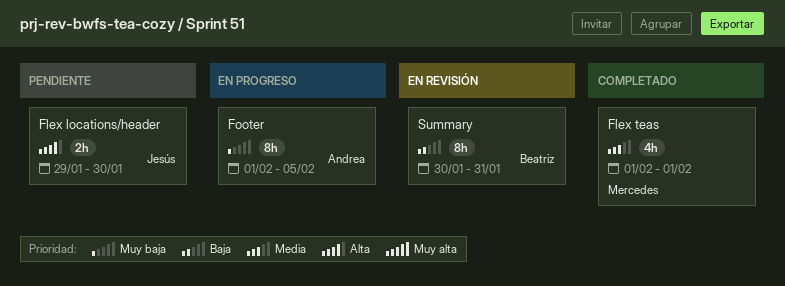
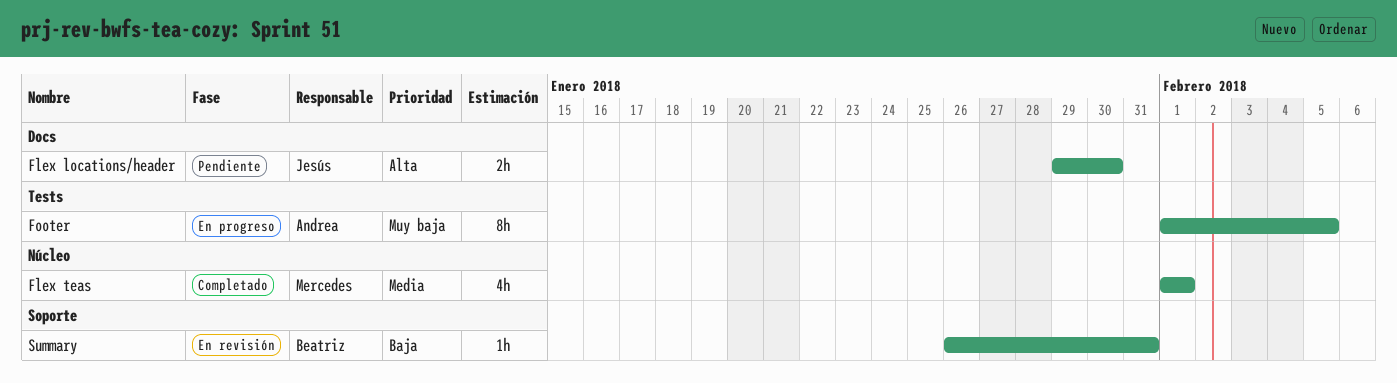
Summary, estimate: 8h -> 1h
Summary, start: Jan 30 -> Jan 26

